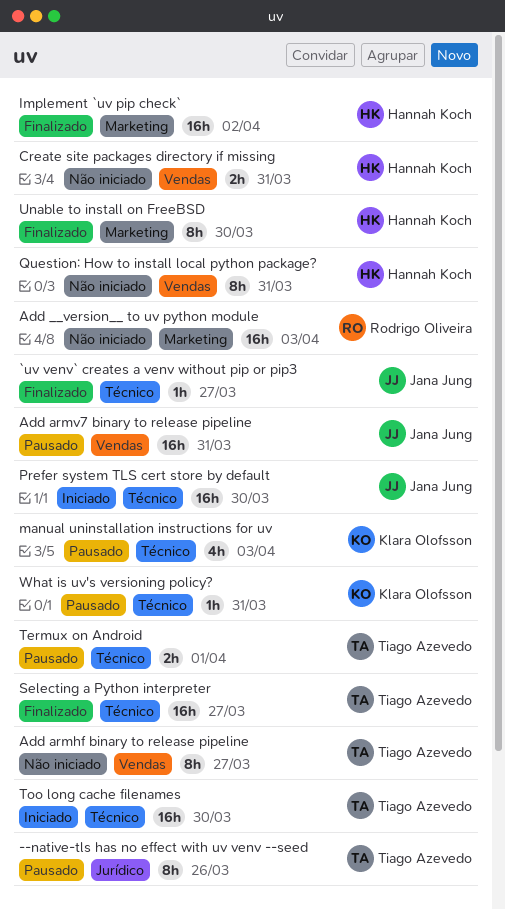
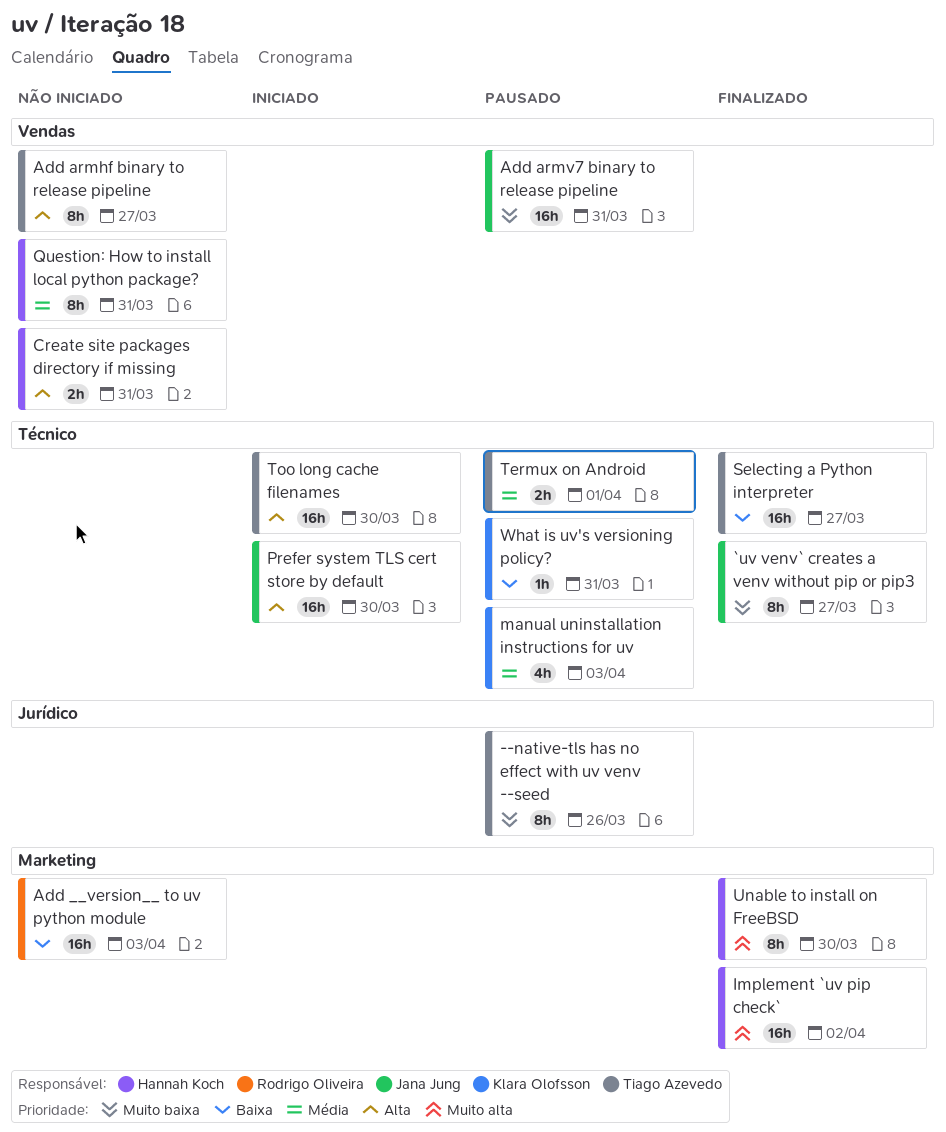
`uv venv` creates a venv without pip or pip3, estimate: 1h -> 8h

